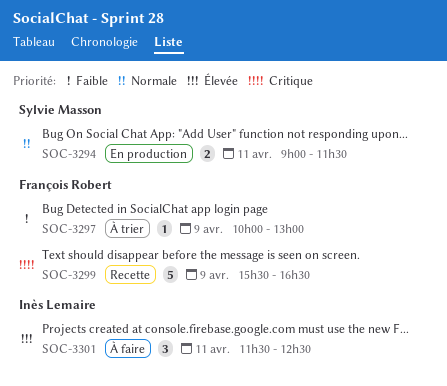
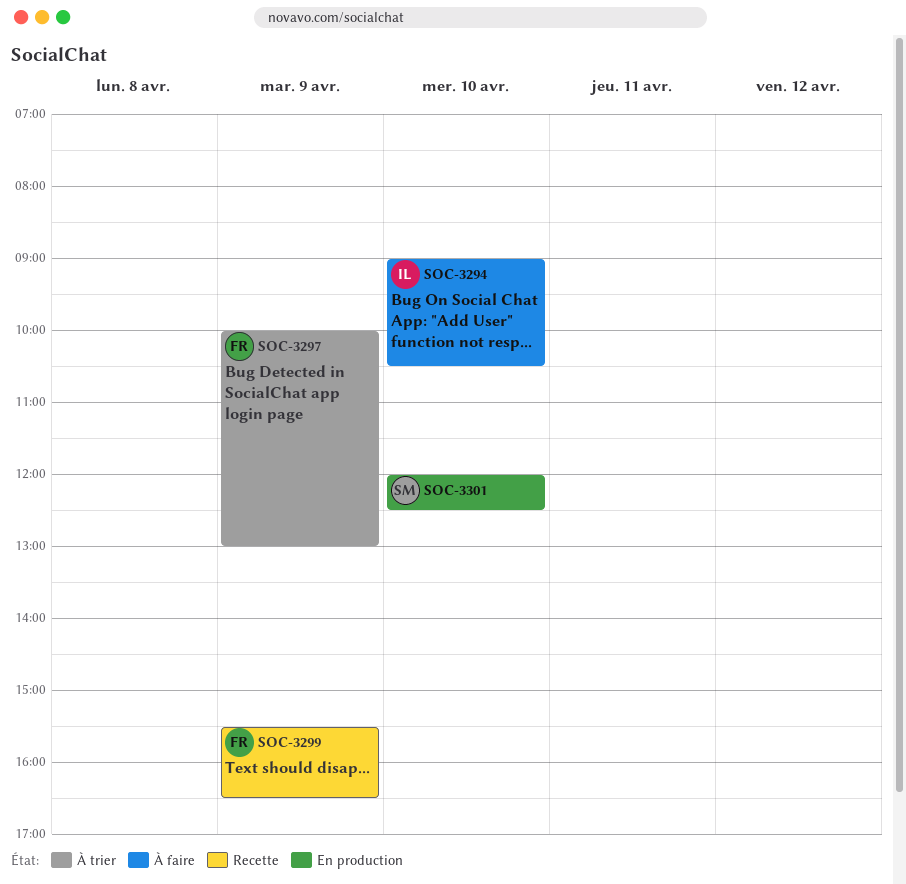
SOC-3294, status: En production -> À faire
SOC-3294, owner: Sylvie Masson -> Inès Lemaire
SOC-3294, day: Apr 11 -> Apr 10
SOC-3294, ends: 11:30 -> 10:30
SOC-3301, status: À faire -> En production
SOC-3301, owner: Inès Lemaire -> Sylvie Masson
SOC-3301, day: Apr 11 -> Apr 10
SOC-3301, begins: 11:30 -> 12:00

